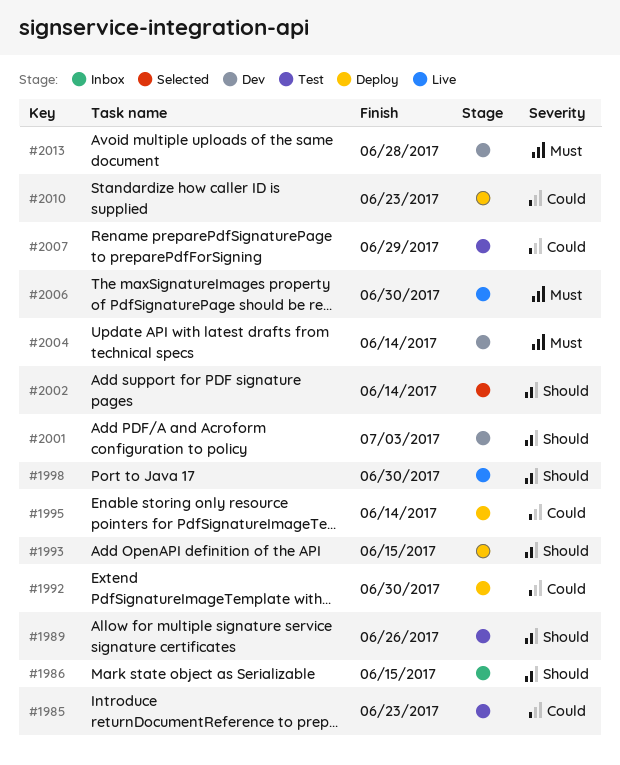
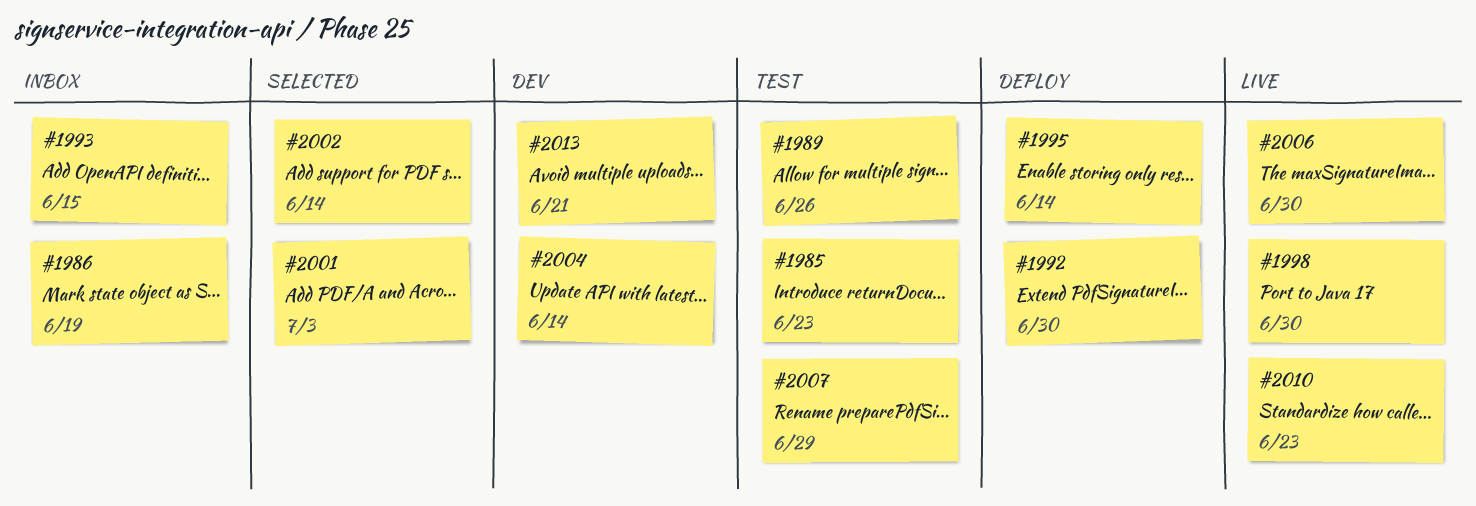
#1986, due: Jun 15 -> Jun 19
#1993, status: Deploy -> Inbox
#2001, status: Dev -> Selected
#2010, status: Deploy -> Live
#2013, due: Jun 28 -> Jun 21

